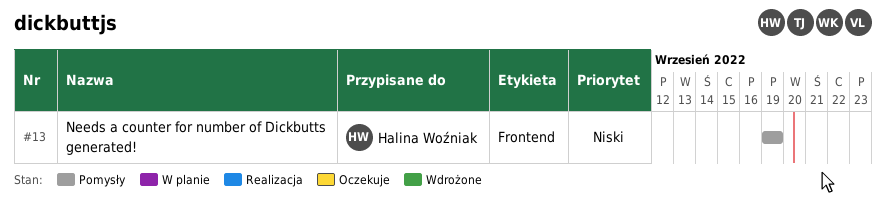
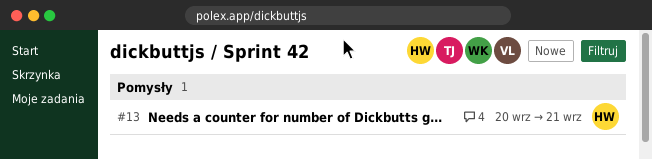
#13, start: Sep 19 -> Sep 20
#13, due: Sep 19 -> Sep 21

